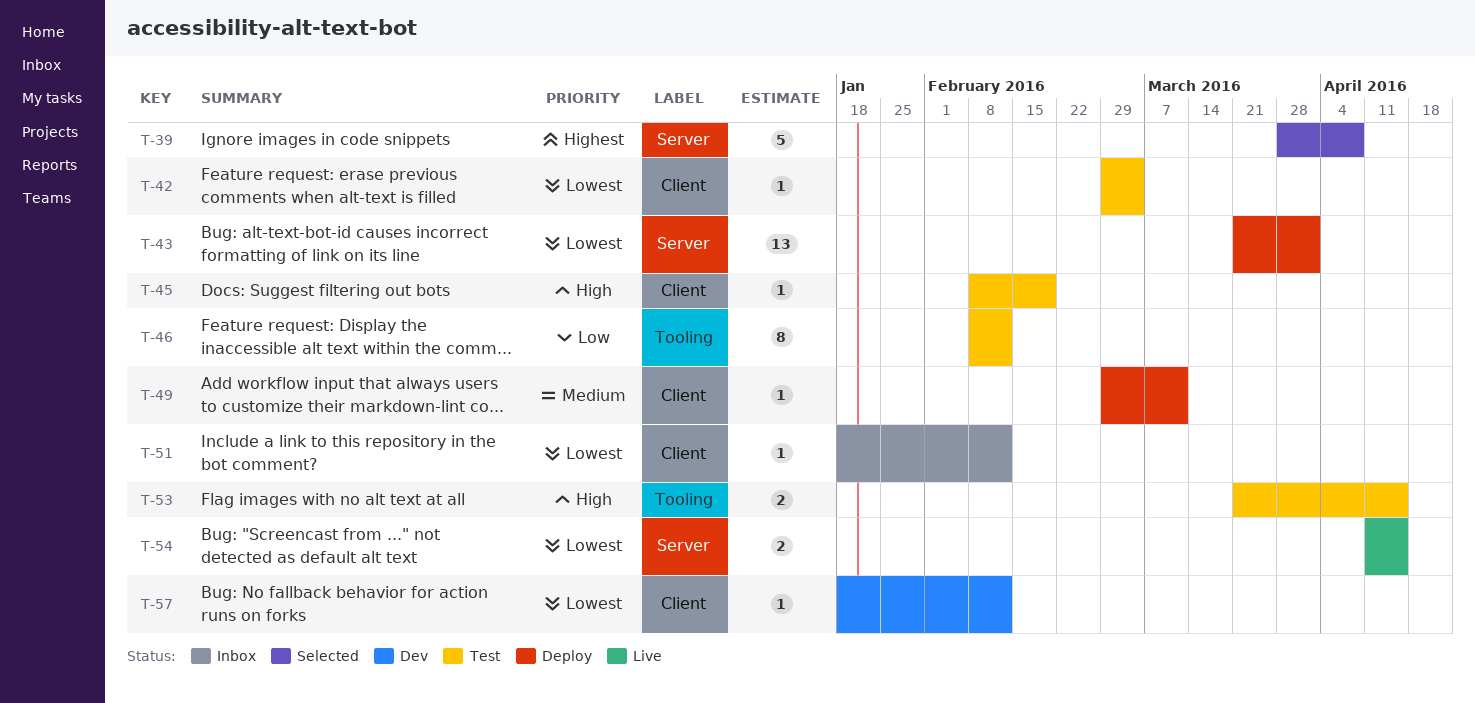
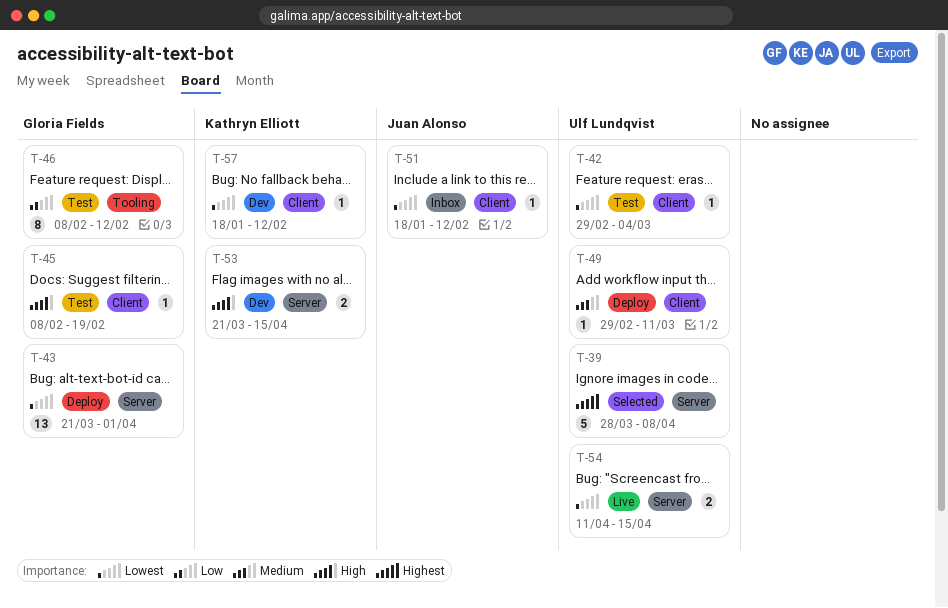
T-53, status: Test -> Dev
T-53, label: Tooling -> Server

